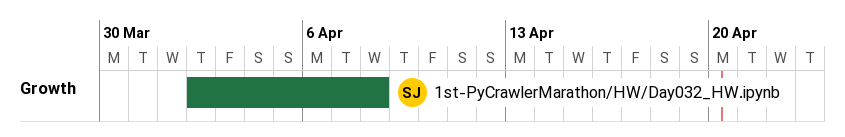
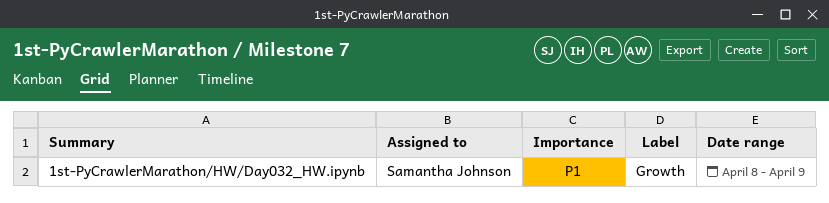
1st-PyCrawlerMarathon/HW/Day032_HW.ipynb, start: Apr 2 -> Apr 8
1st-PyCrawlerMarathon/HW/Day032_HW.ipynb, due: Apr 8 -> Apr 9

